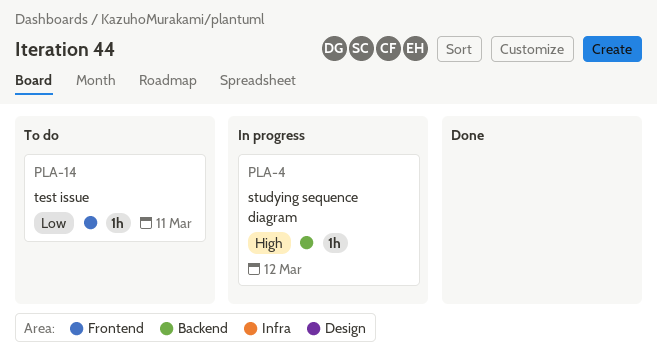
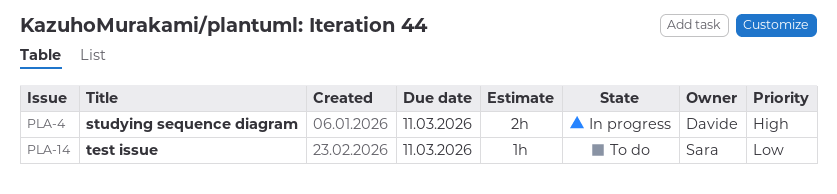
PLA-4, estimate: 1h -> 2h
PLA-4, due: Mar 12 -> Mar 11

